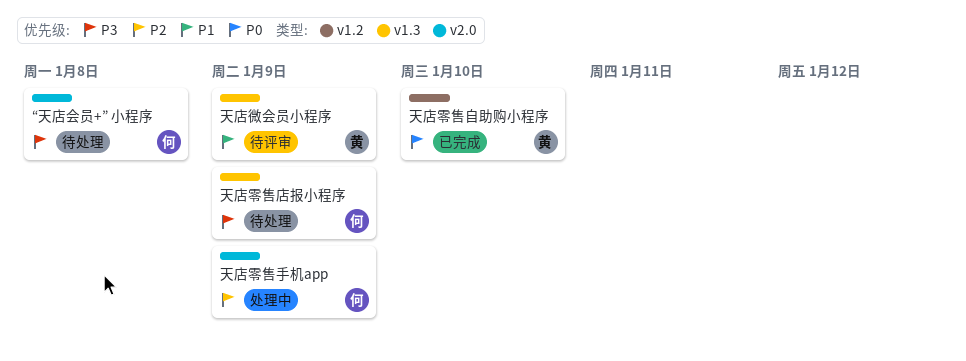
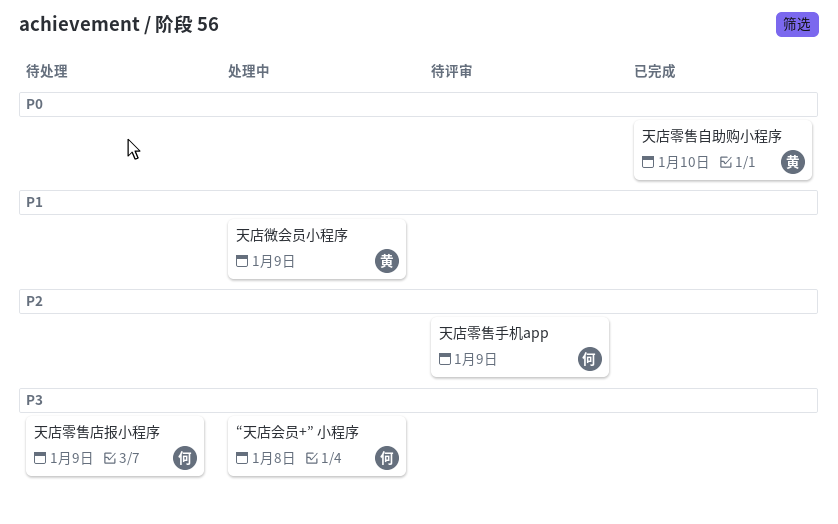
“天店会员+” 小程序, status: 待处理 -> 处理中
天店微会员小程序, status: 待评审 -> 处理中
天店零售手机app, status: 处理中 -> 待评审

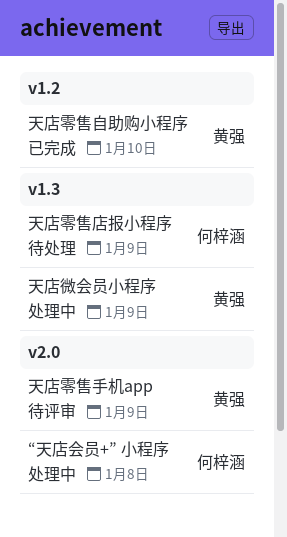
天店零售手机app, owner: 何梓涵 -> 黄强

